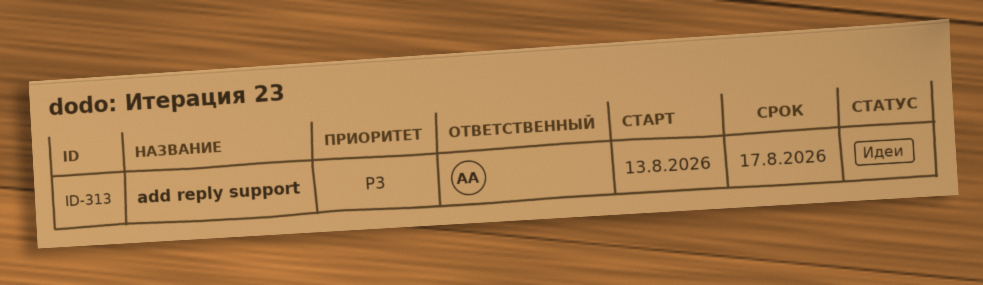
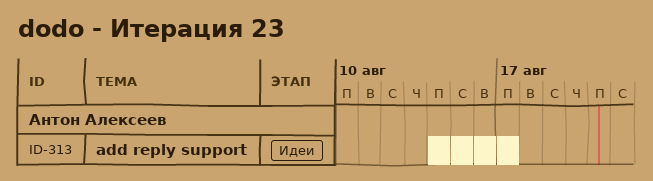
ID-313, start: Aug 13 -> Aug 14

